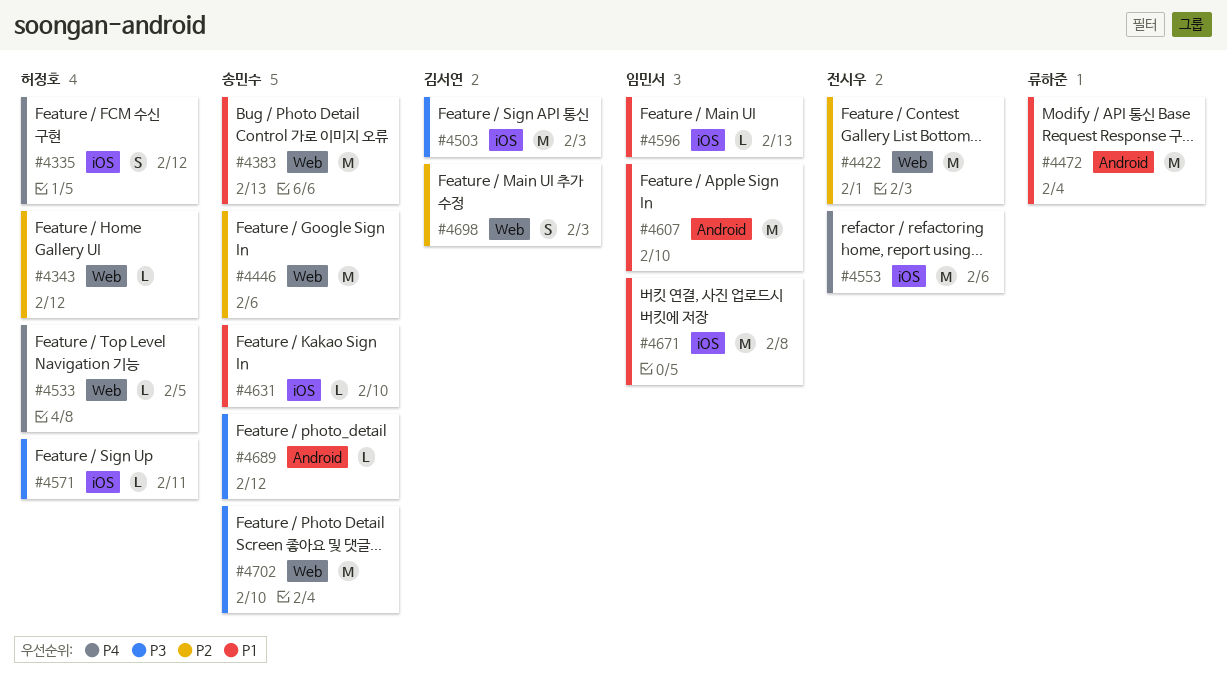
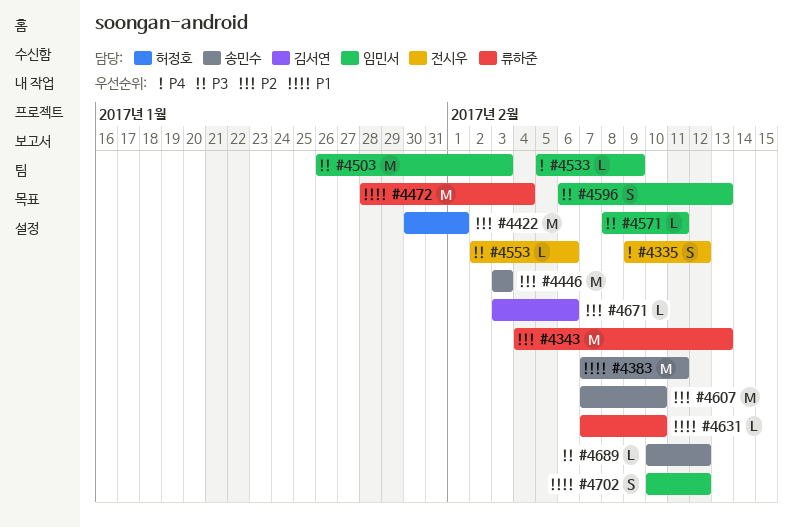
#4335, owner: 허정호 -> 전시우
#4343, owner: 허정호 -> 류하준
#4343, estimate: L -> M
#4343, due: Feb 12 -> Feb 13
#4383, due: Feb 13 -> Feb 11
#4422, owner: 전시우 -> 허정호
#4446, due: Feb 6 -> Feb 3
#4503, owner: 김서연 -> 임민서
#4533, owner: 허정호 -> 임민서
#4533, due: Feb 5 -> Feb 9
#4553, priority: P4 -> P3
#4553, estimate: M -> L
#4571, owner: 허정호 -> 임민서
#4596, priority: P1 -> P3
#4596, estimate: L -> S
#4607, owner: 임민서 -> 송민수
#4607, priority: P1 -> P2
#4631, owner: 송민수 -> 류하준
#4671, owner: 임민서 -> 김서연
#4671, priority: P1 -> P2
#4671, estimate: M -> L
#4671, due: Feb 8 -> Feb 6
#4698: present -> none
#4702, owner: 송민수 -> 임민서
#4702, priority: P3 -> P1
#4702, estimate: M -> S
#4702, due: Feb 10 -> Feb 12

